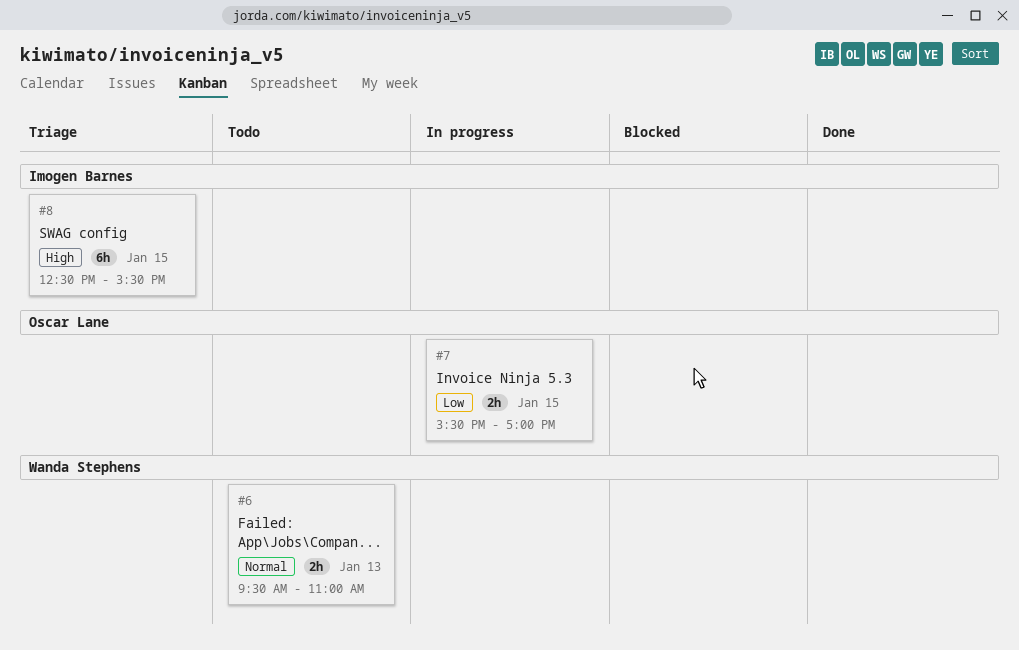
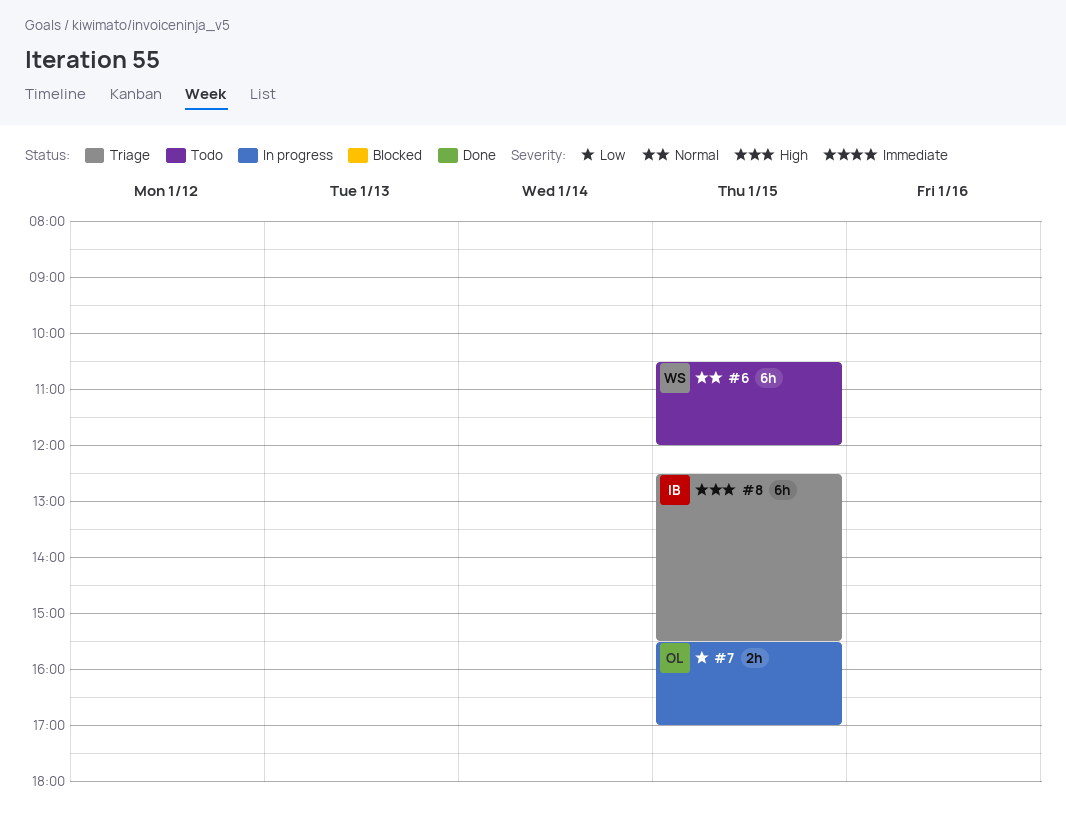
#6, estimate: 2h -> 6h
#6, day: Jan 13 -> Jan 15
#6, begins: 09:30 -> 10:30
#6, ends: 11:00 -> 12:00

